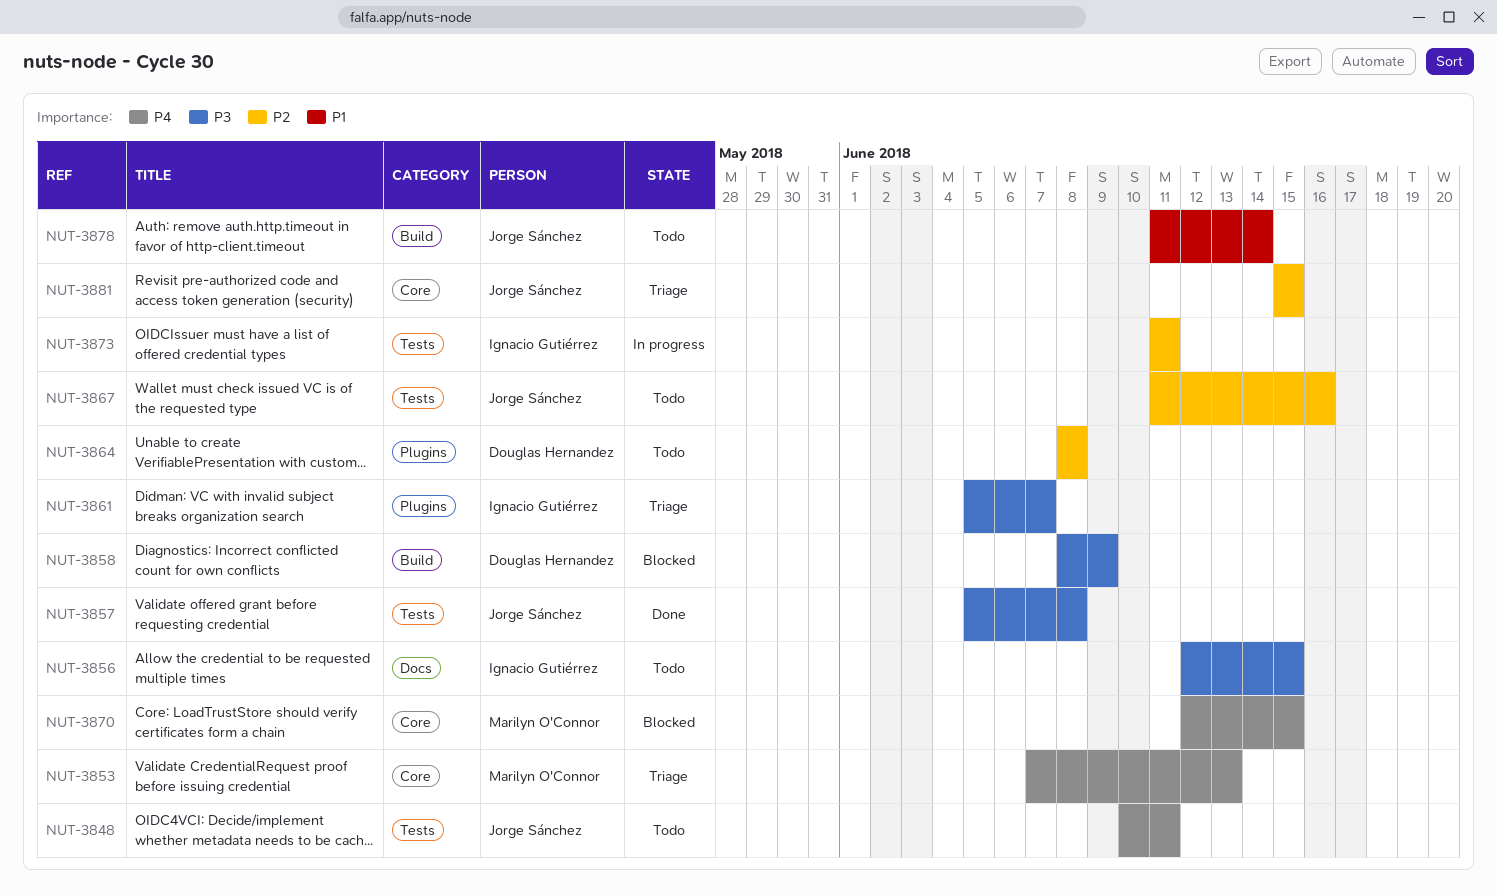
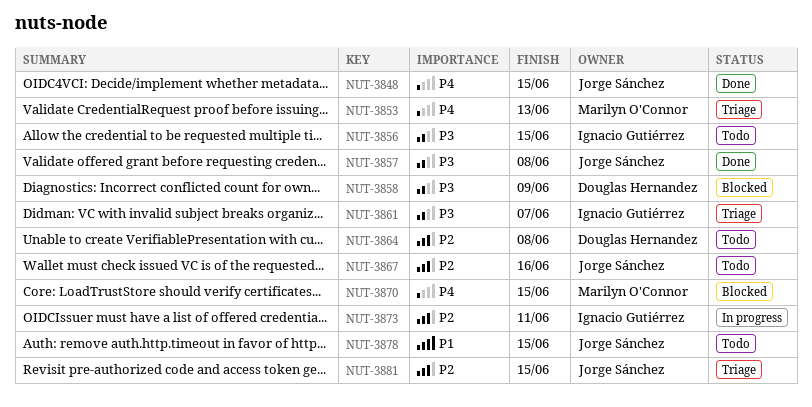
NUT-3848, status: Todo -> Done
NUT-3848, due: Jun 11 -> Jun 15
NUT-3878, due: Jun 14 -> Jun 15

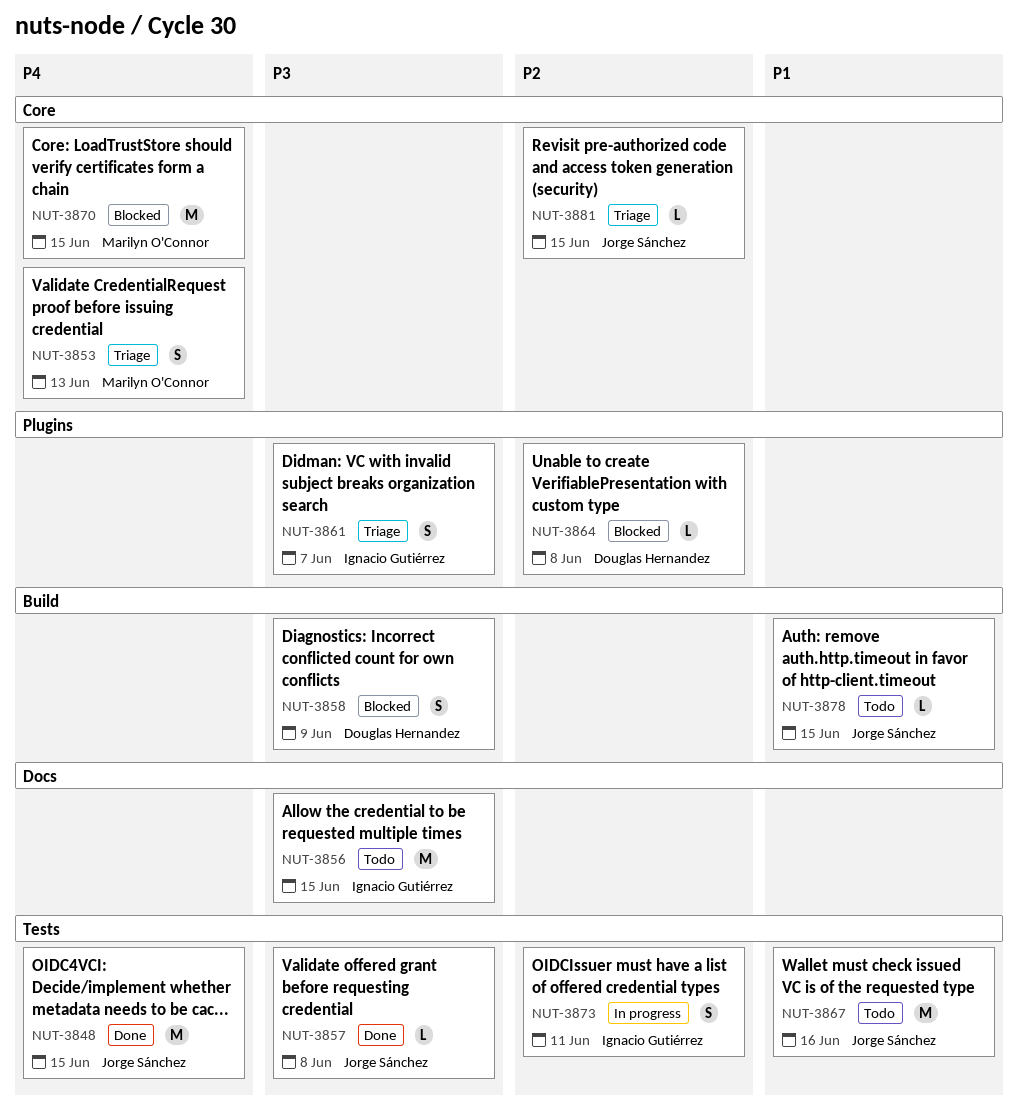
NUT-3864, status: Todo -> Blocked
NUT-3867, priority: P2 -> P1

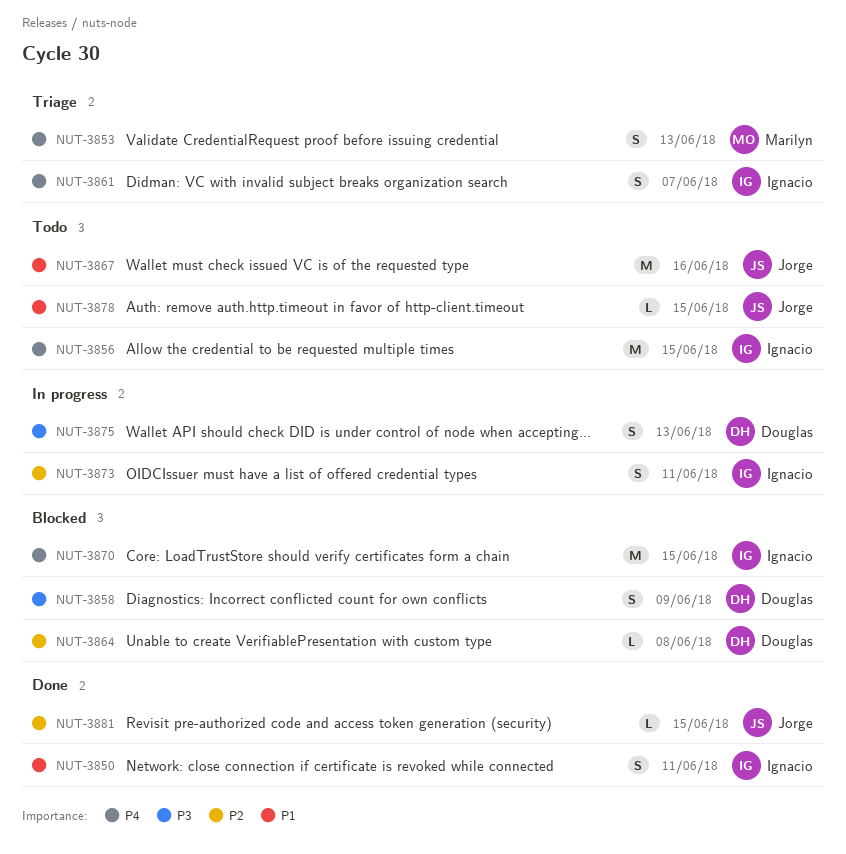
NUT-3848: present -> none
NUT-3850: none -> present
NUT-3856, priority: P3 -> P4
NUT-3857: present -> none
NUT-3861, priority: P3 -> P4
NUT-3870, owner: Marilyn O'Connor -> Ignacio Gutiérrez
NUT-3875: none -> present
NUT-3881, status: Triage -> Done

